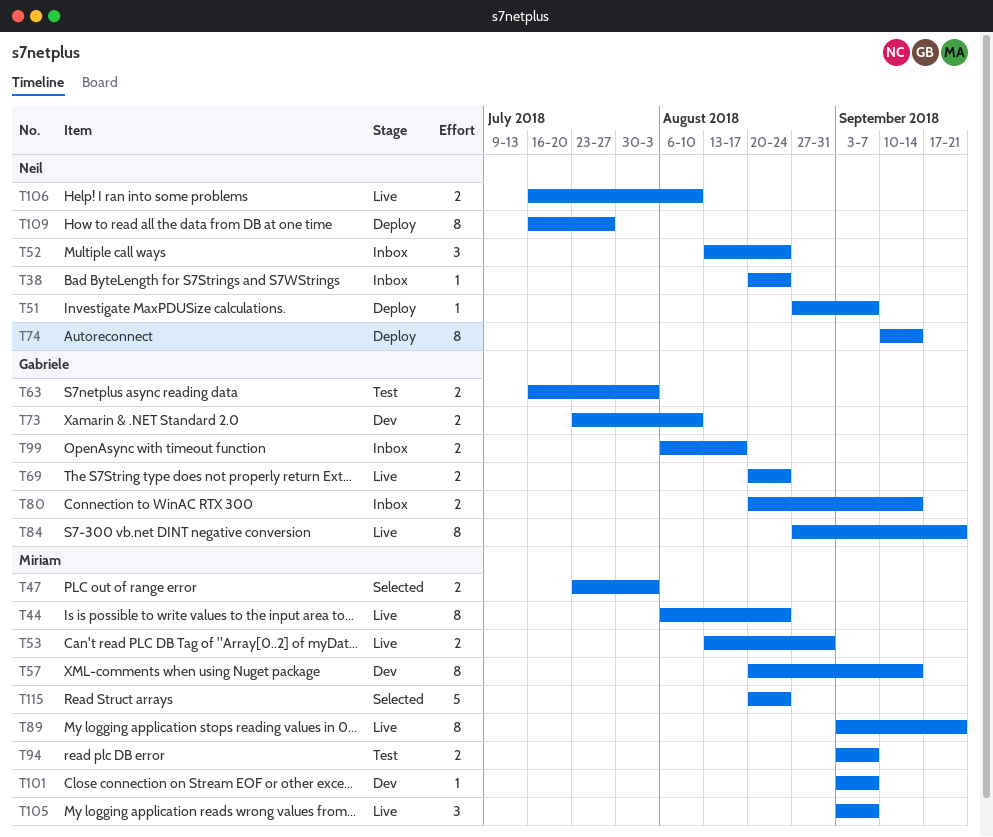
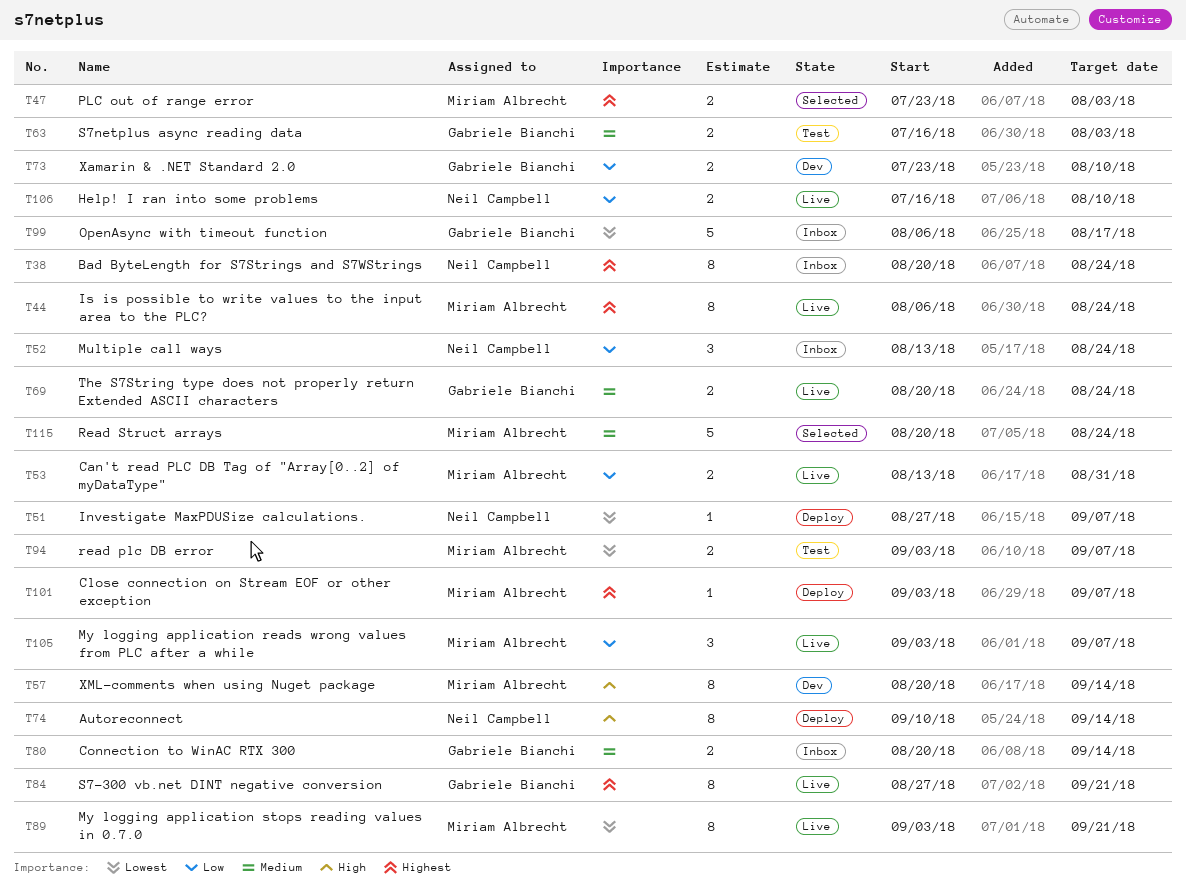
T38, estimate: 1 -> 8
T99, estimate: 2 -> 5
T101, status: Dev -> Deploy
T109: present -> none

